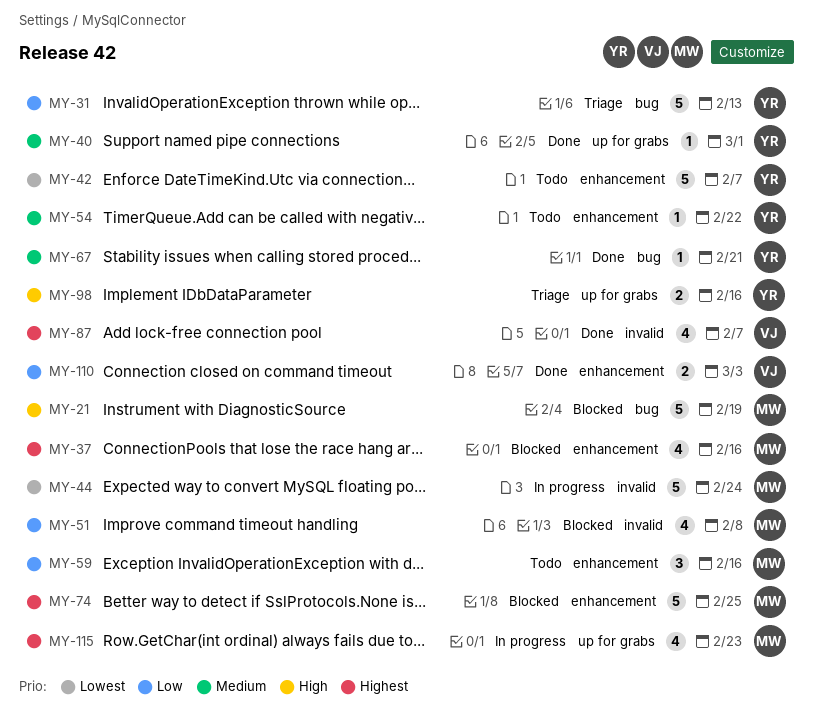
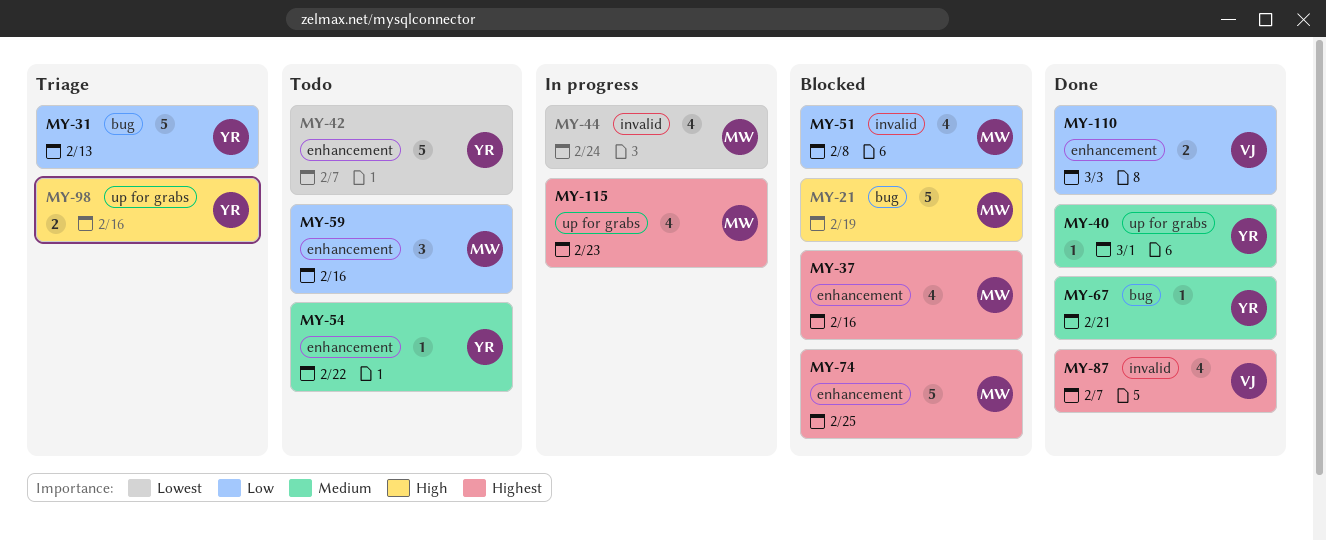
MY-44, estimate: 5 -> 4

